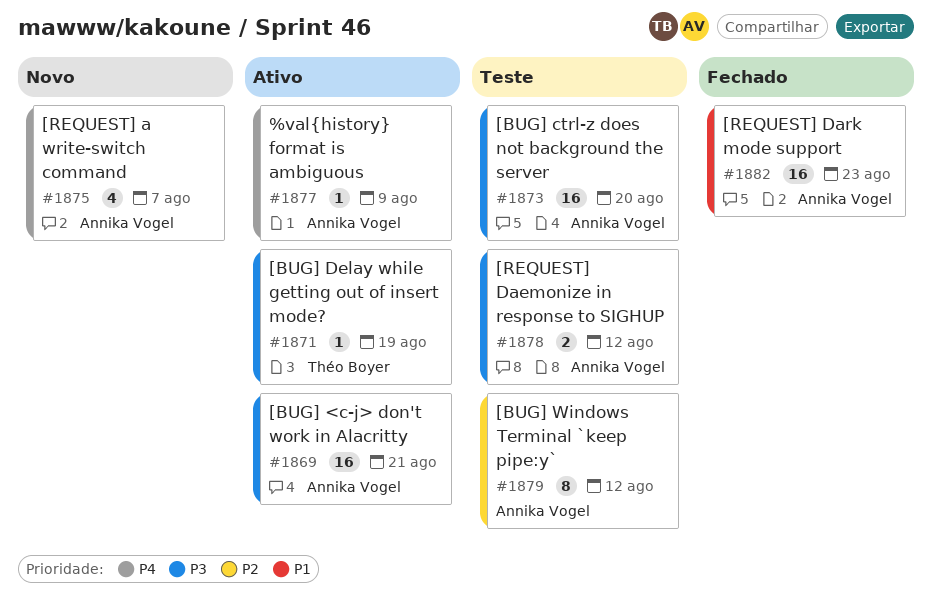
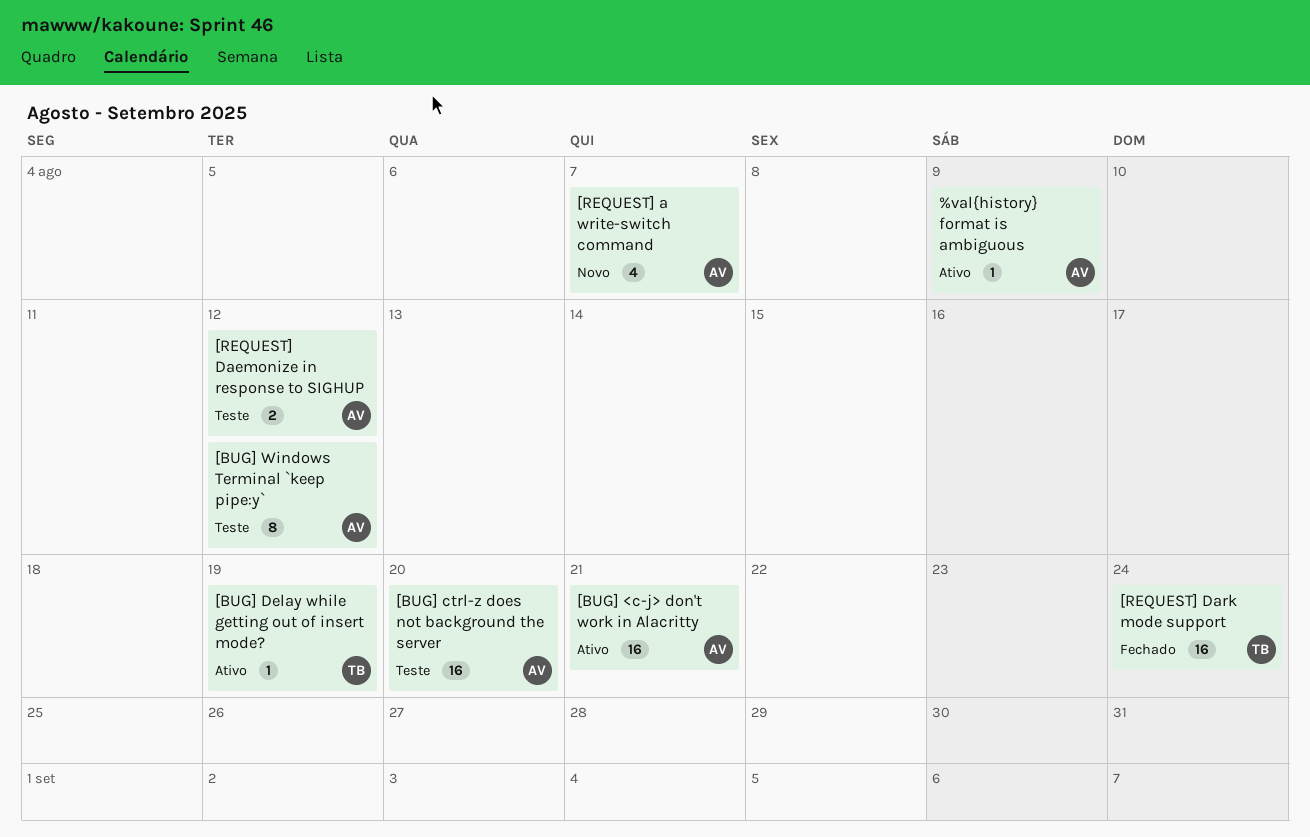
[REQUEST] Dark mode support, owner: Annika Vogel -> Théo Boyer
[REQUEST] Dark mode support, due: Aug 23 -> Aug 24

